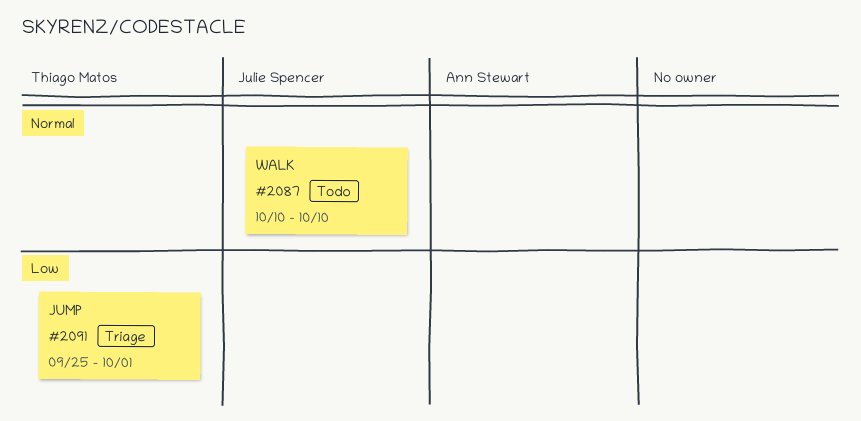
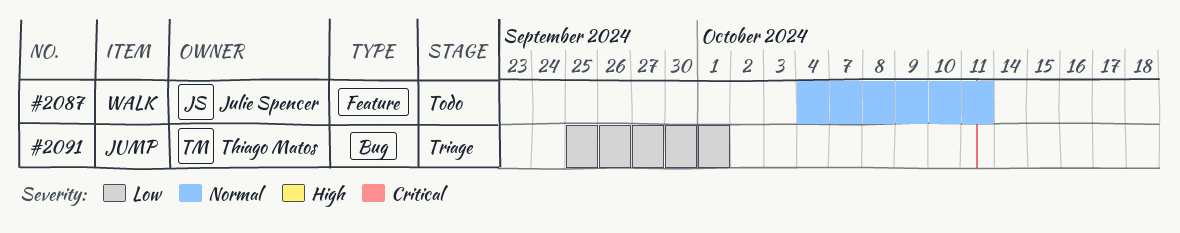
#2087, start: Oct 10 -> Oct 4
#2087, due: Oct 10 -> Oct 11

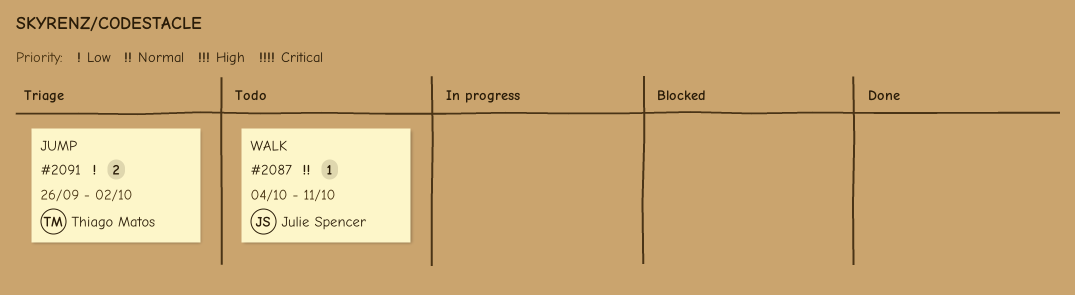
#2091, start: Sep 25 -> Sep 26
#2091, due: Oct 1 -> Oct 2

